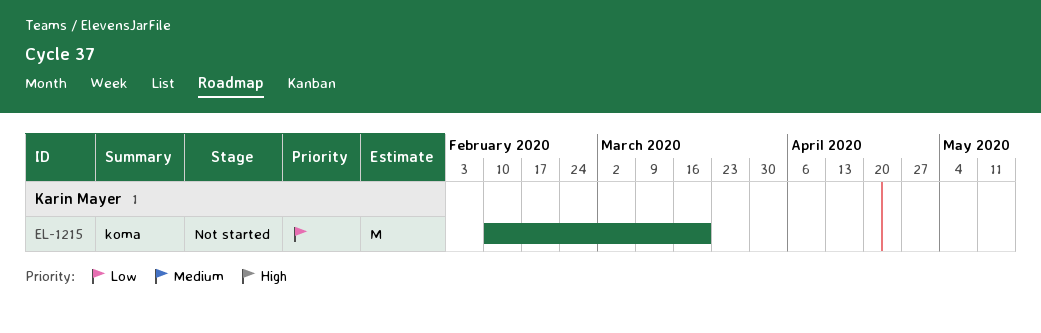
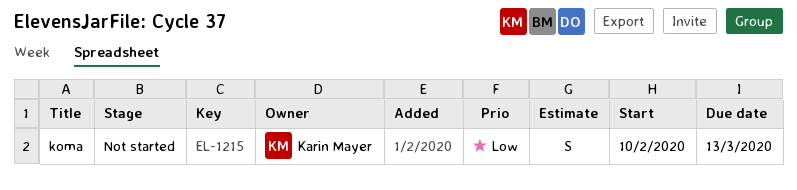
EL-1215, estimate: M -> S
EL-1215, due: Mar 20 -> Mar 13

